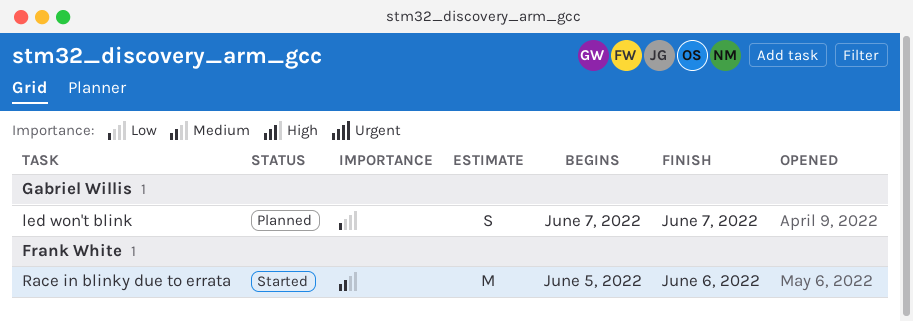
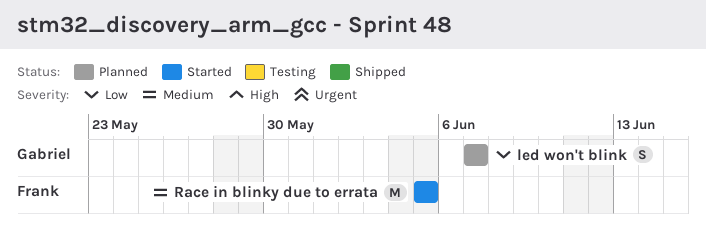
Race in blinky due to errata, due: Jun 6 -> Jun 5

